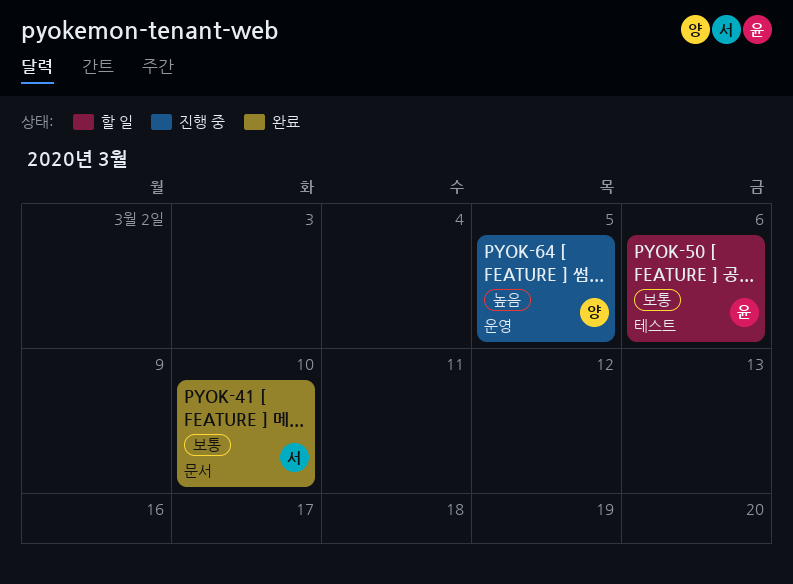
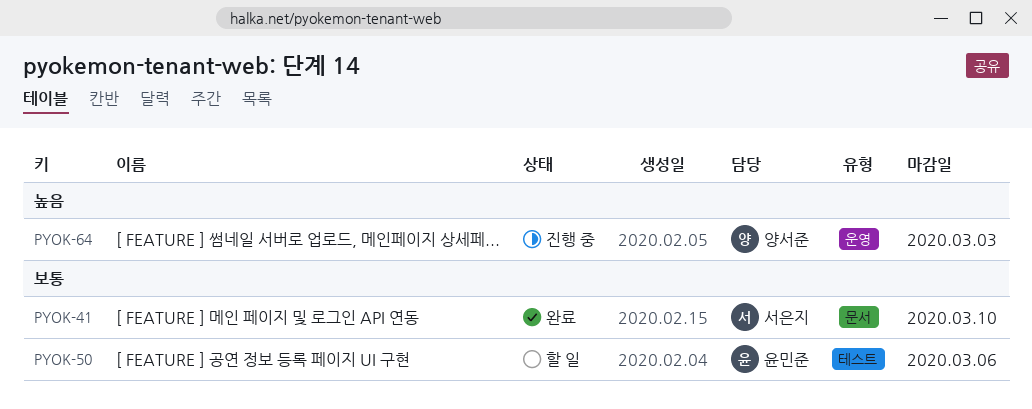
PYOK-64, due: Mar 5 -> Mar 3

